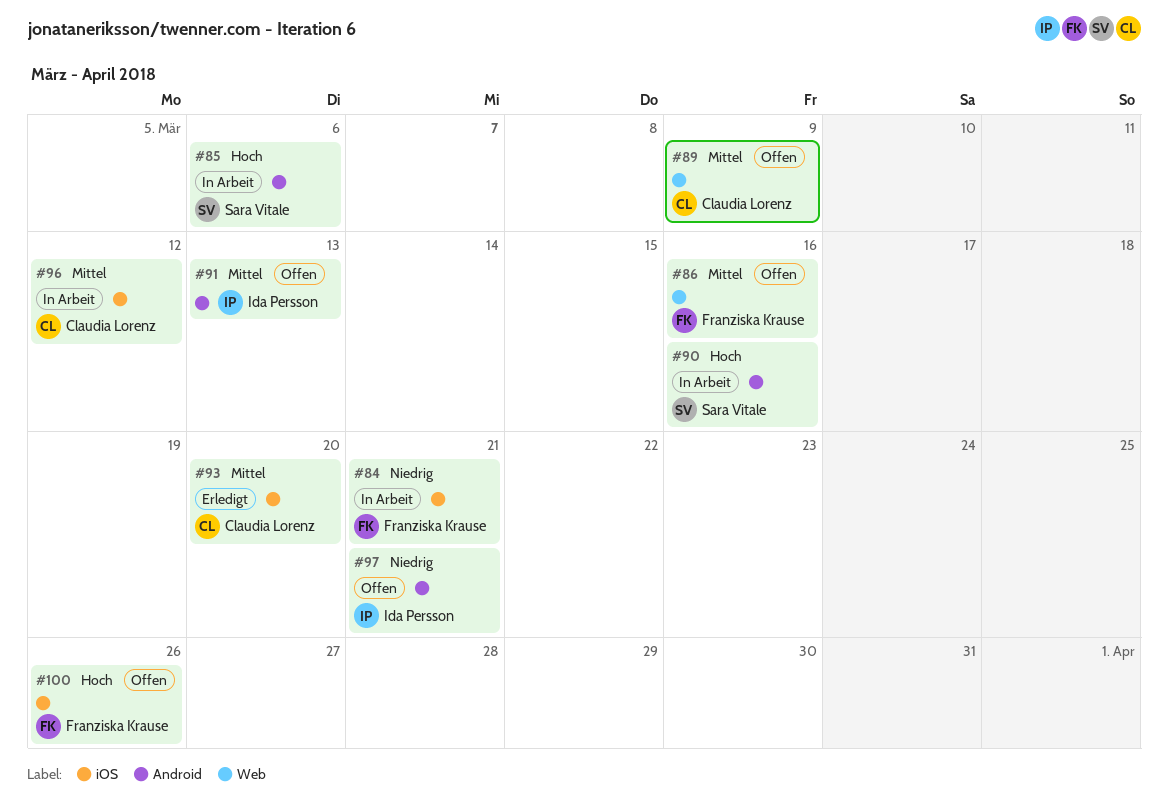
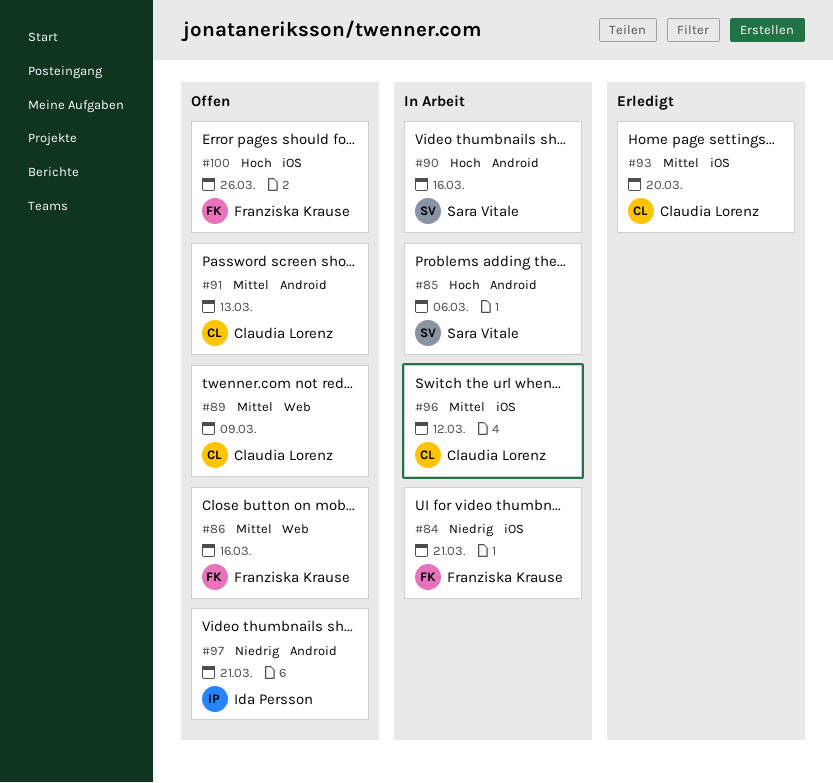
#91, owner: Ida Persson -> Claudia Lorenz

